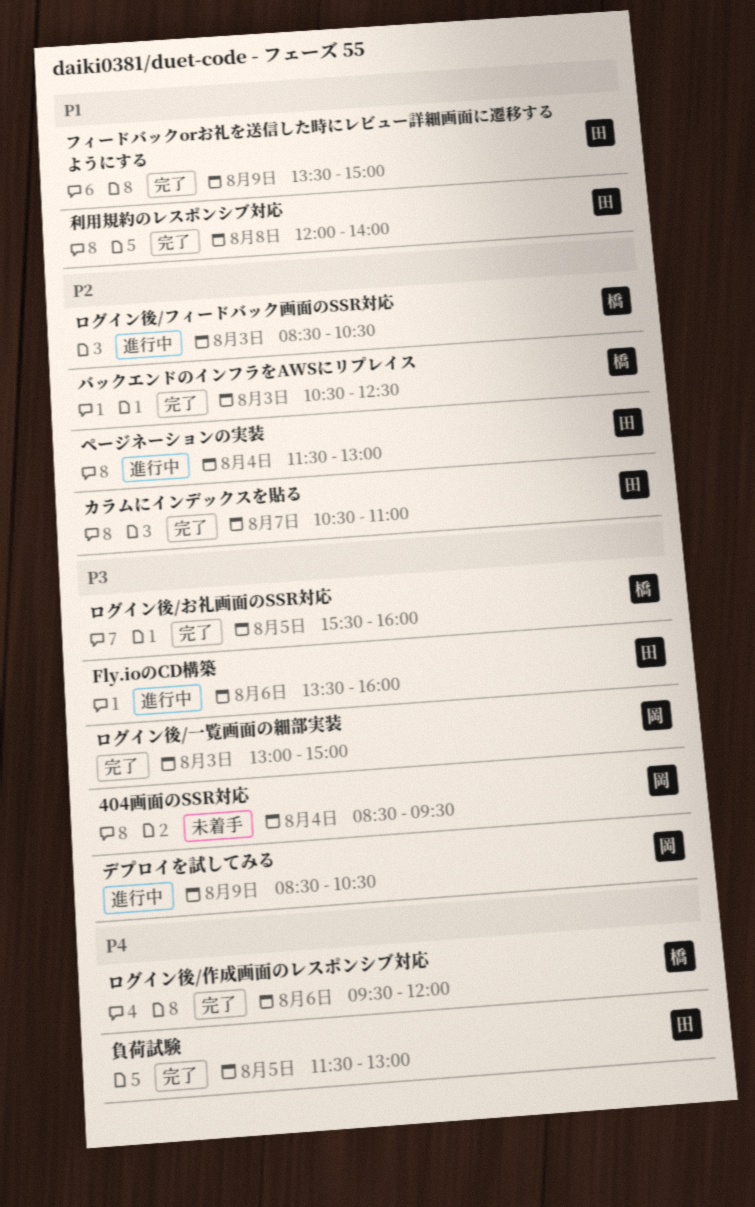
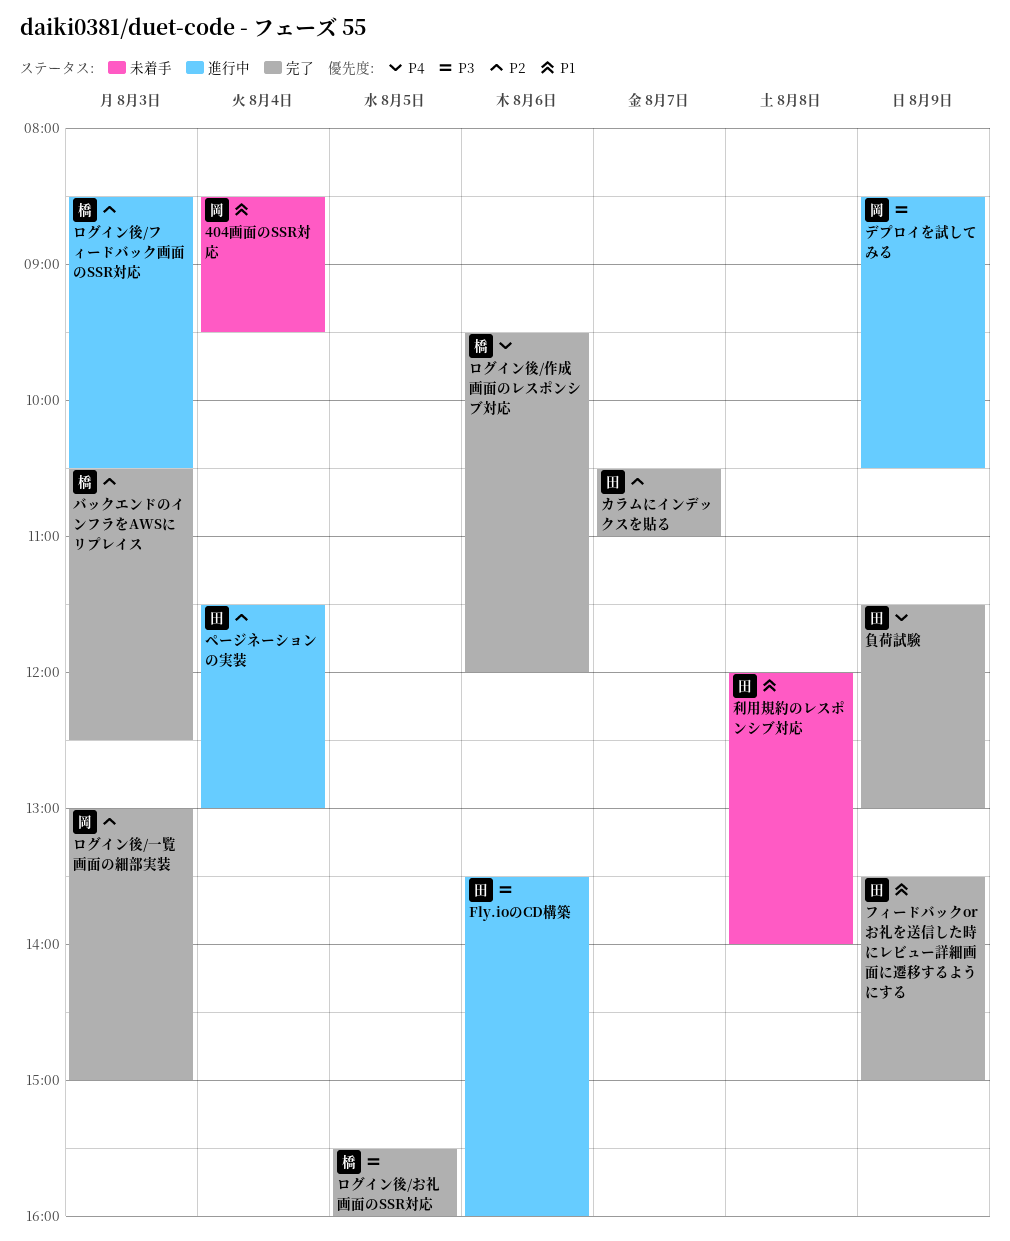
404画面のSSR対応, priority: P3 -> P1
ログイン後/一覧画面の細部実装, priority: P3 -> P2
利用規約のレスポンシブ対応, status: 完了 -> 未着手
負荷試験, day: Aug 5 -> Aug 9

